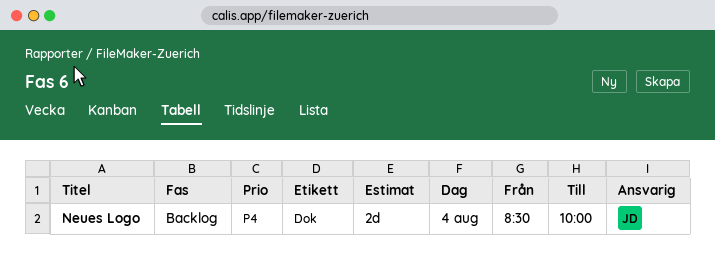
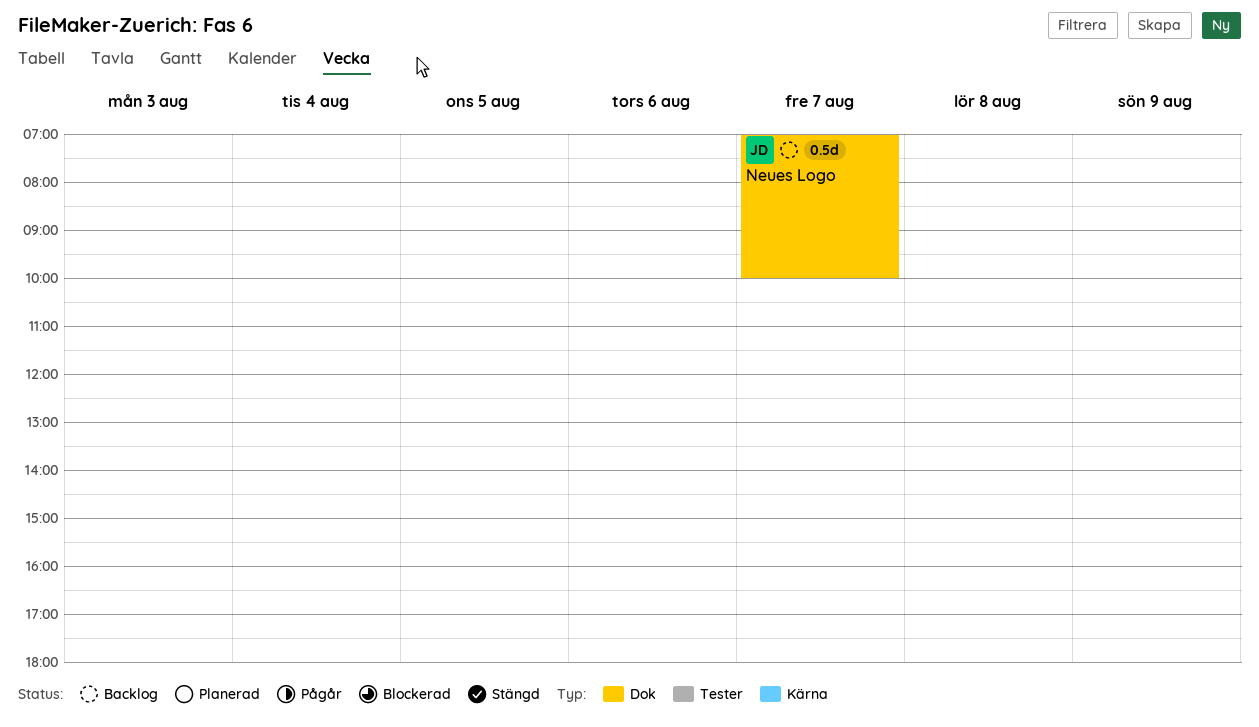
Neues Logo, estimate: 2d -> 0.5d
Neues Logo, day: Aug 4 -> Aug 7
Neues Logo, begins: 08:30 -> 07:00

